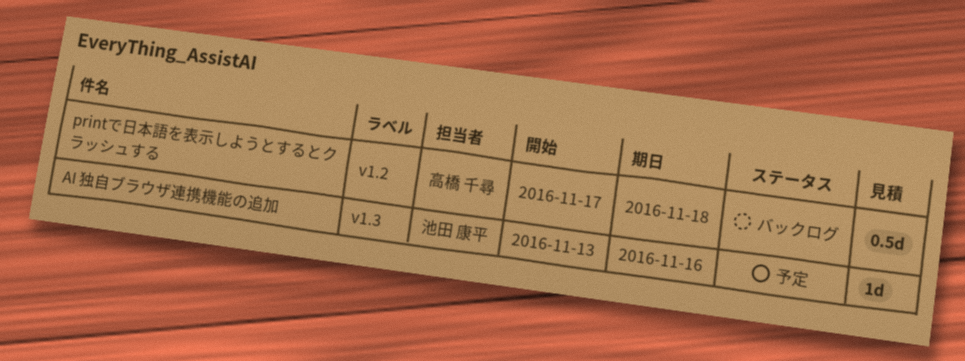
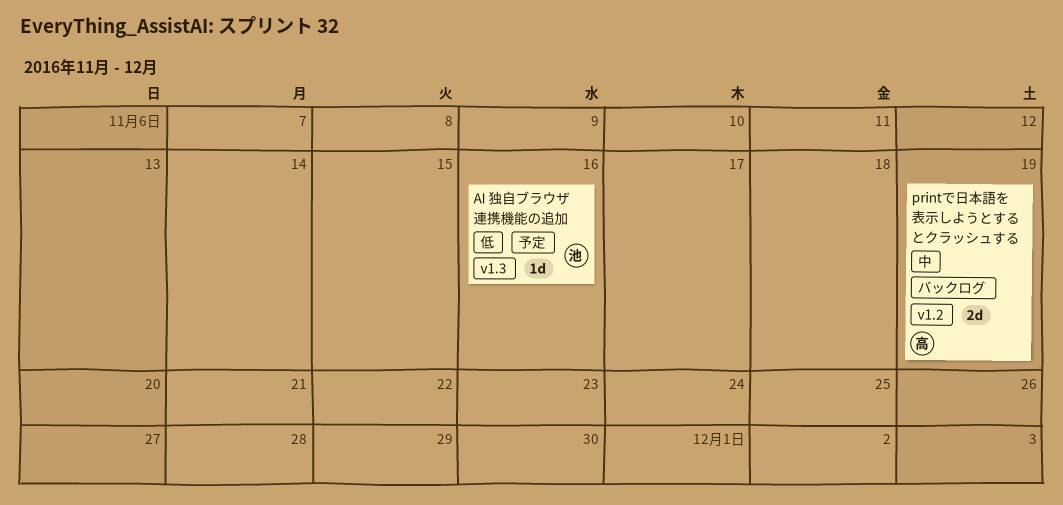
printで日本語を表示しようとするとクラッシュする, estimate: 0.5d -> 2d
printで日本語を表示しようとするとクラッシュする, due: Nov 18 -> Nov 19

